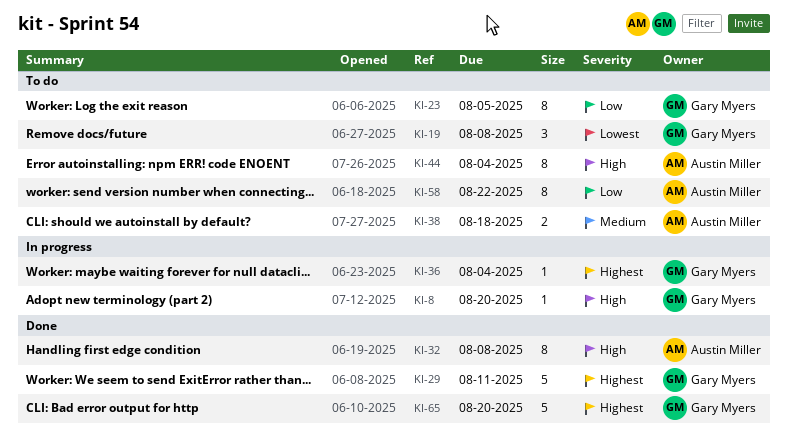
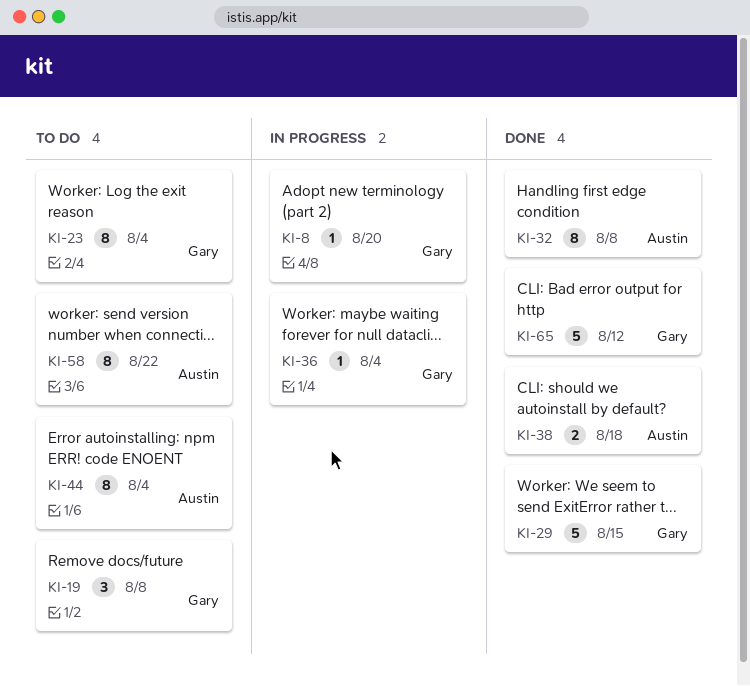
KI-23, due: Aug 5 -> Aug 4
KI-29, due: Aug 11 -> Aug 15
KI-38, status: To do -> Done
KI-65, due: Aug 20 -> Aug 12

